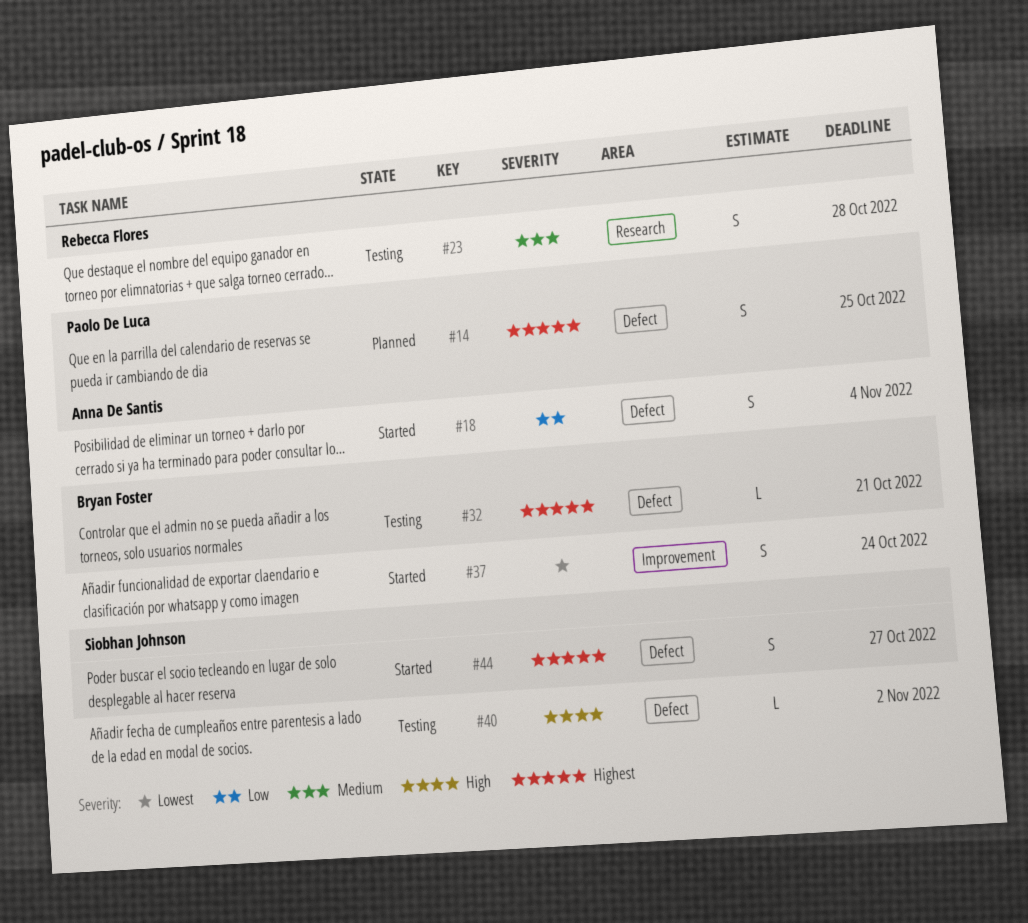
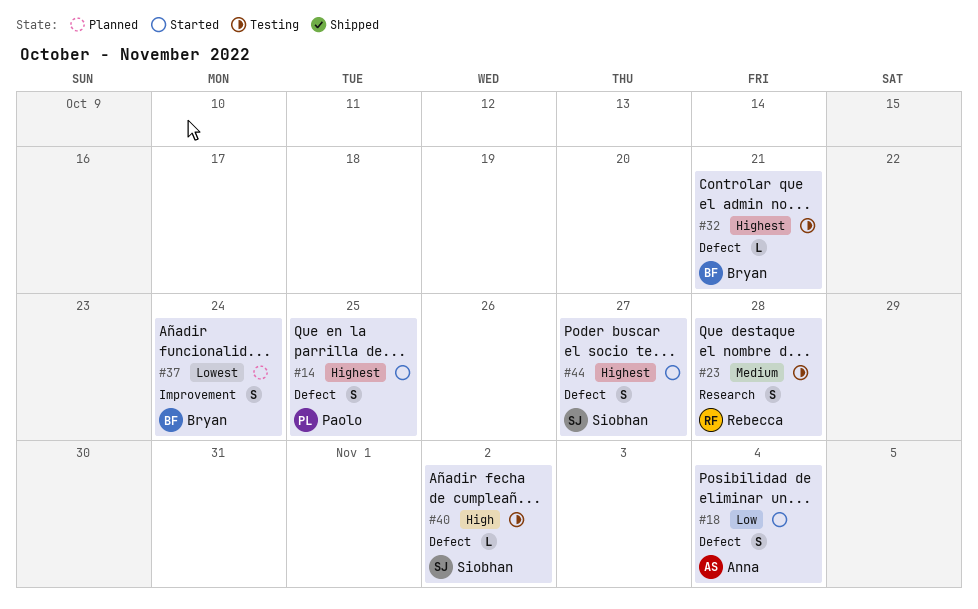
#14, status: Planned -> Started
#37, status: Started -> Planned

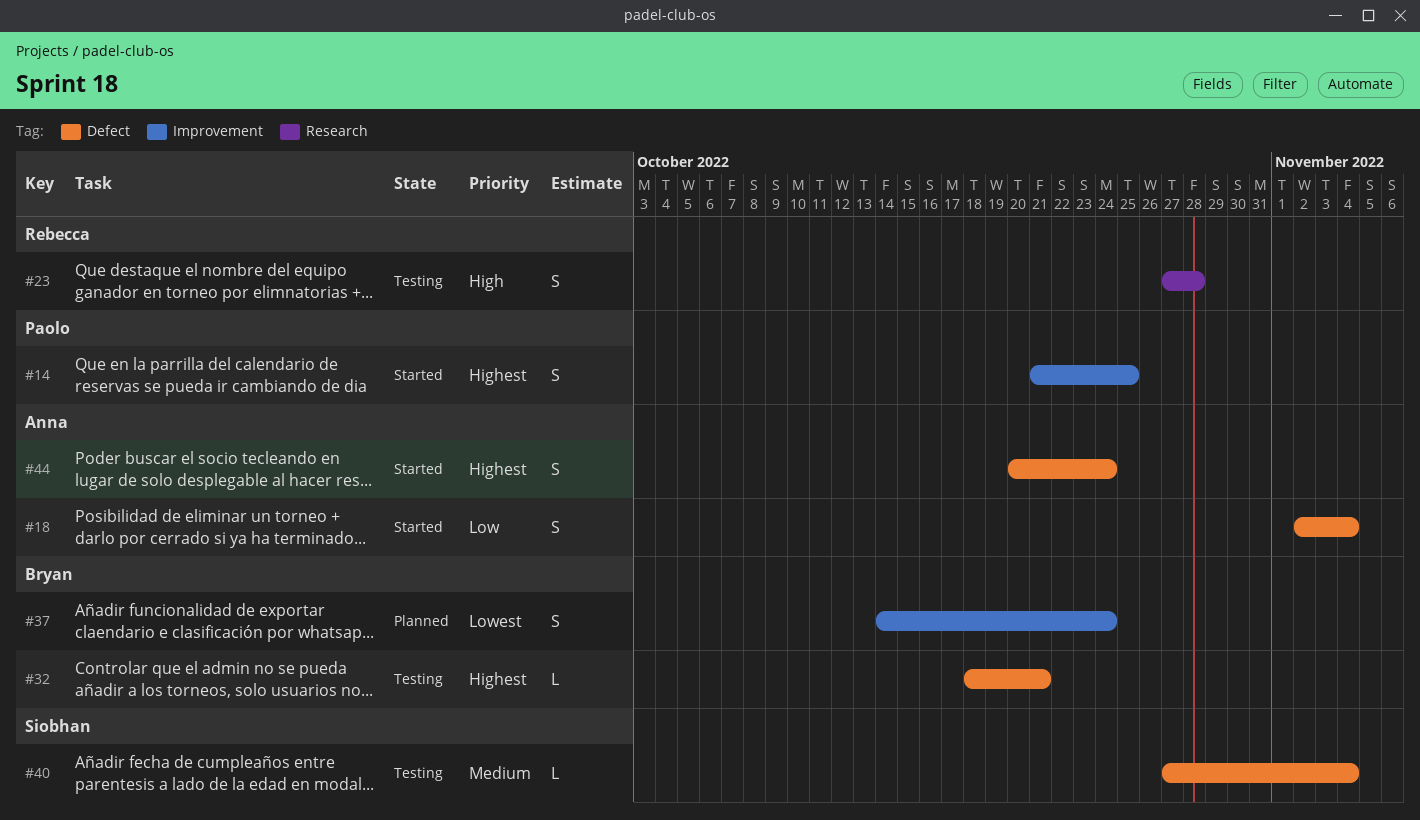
#14, label: Defect -> Improvement
#23, priority: Medium -> High
#40, priority: High -> Medium
#40, due: Nov 2 -> Nov 4
#44, owner: Siobhan -> Anna
#44, due: Oct 27 -> Oct 24

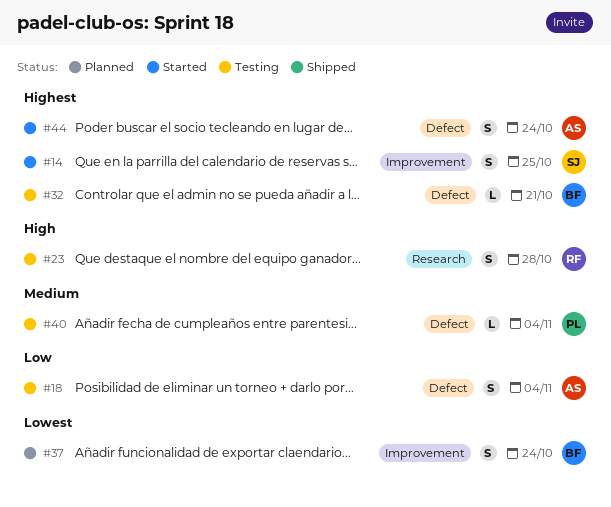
#14, owner: Paolo -> Siobhan
#18, status: Started -> Testing
#40, owner: Siobhan -> Paolo

